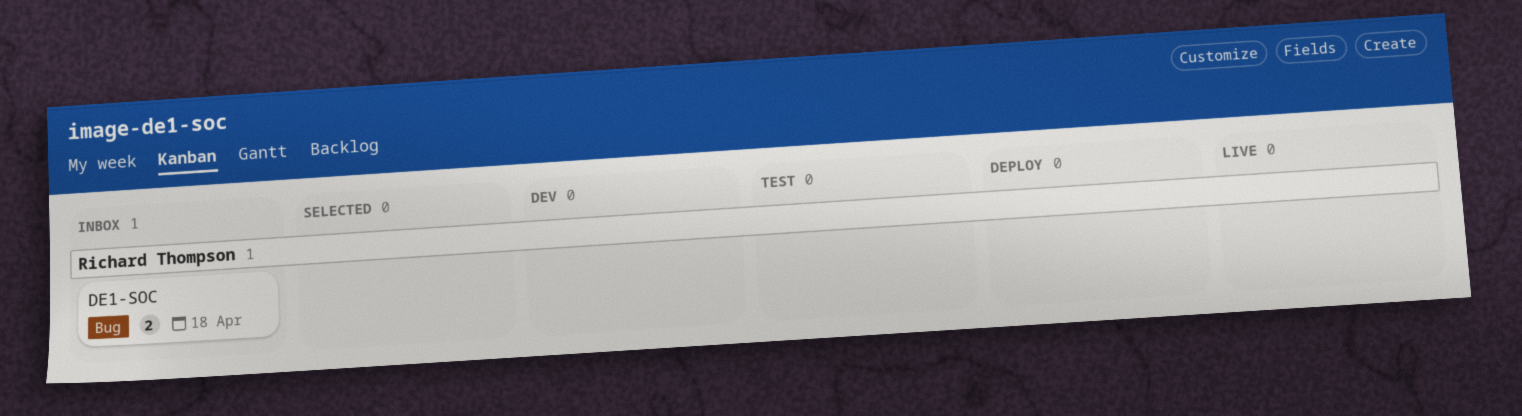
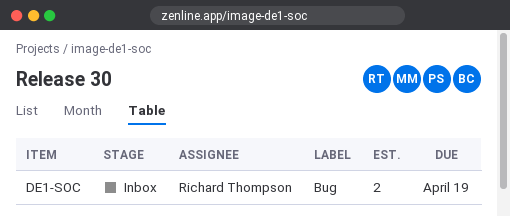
DE1-SOC, due: Apr 18 -> Apr 19

